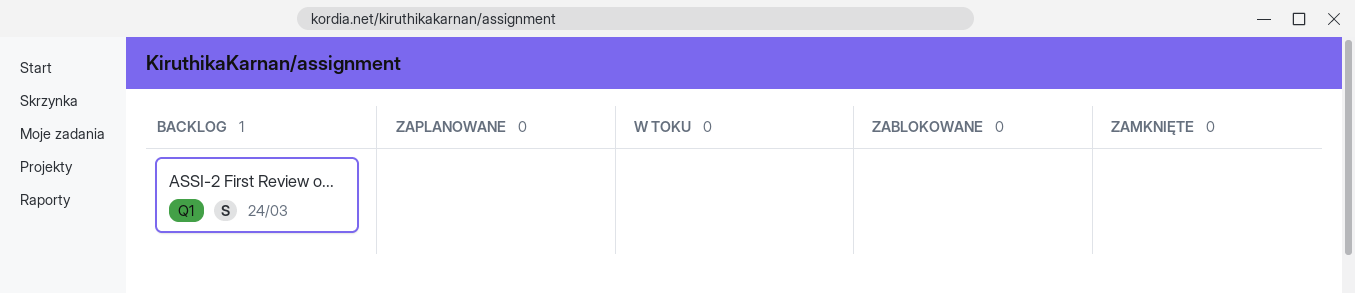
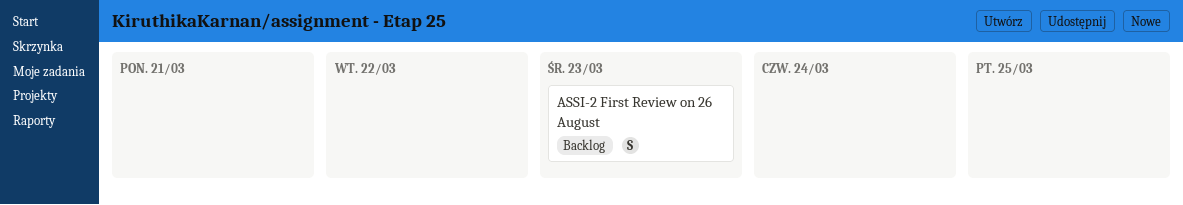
ASSI-2, due: Mar 24 -> Mar 23

